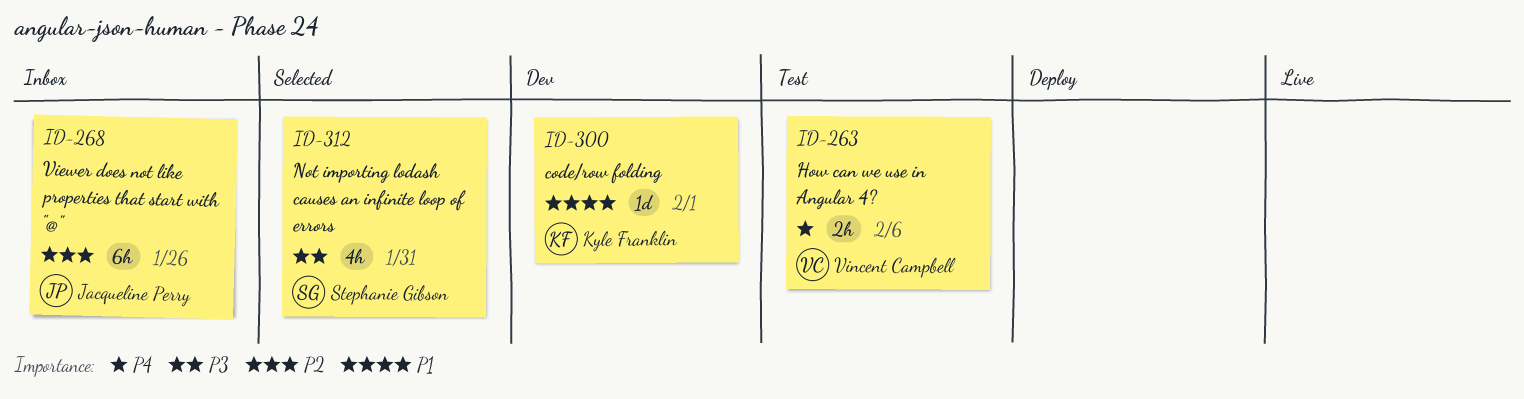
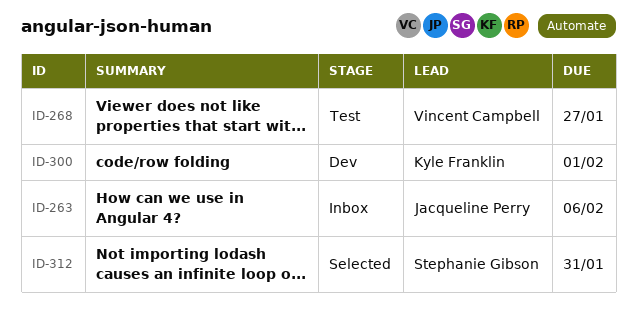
ID-263, status: Test -> Inbox
ID-263, owner: Vincent Campbell -> Jacqueline Perry
ID-268, status: Inbox -> Test
ID-268, owner: Jacqueline Perry -> Vincent Campbell
ID-268, due: Jan 26 -> Jan 27

